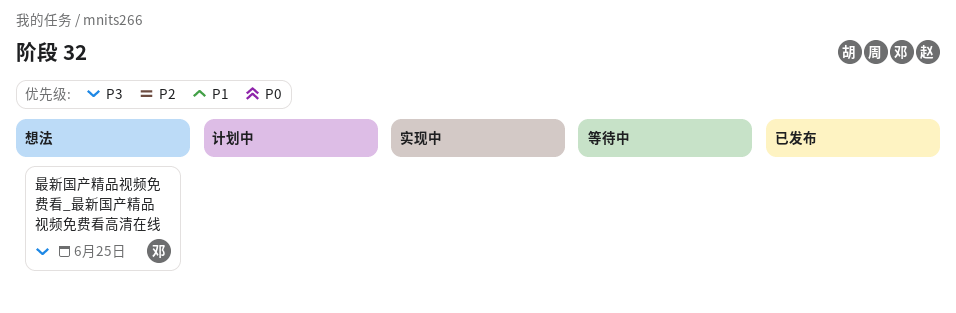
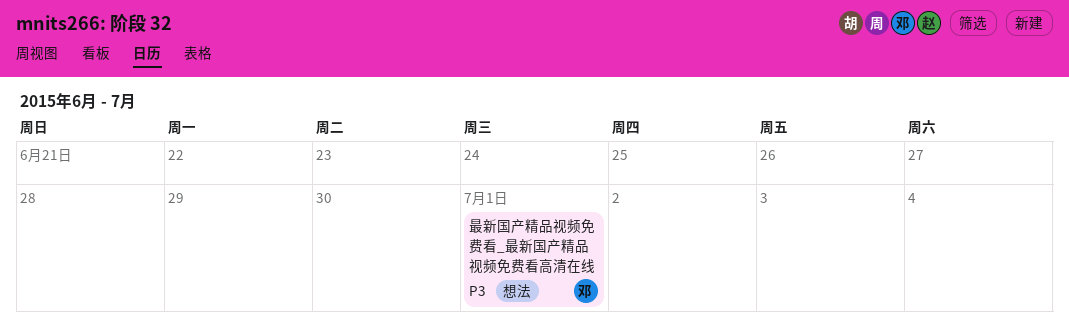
最新国产精品视频免费看_最新国产精品视频免费看高清在线, due: Jun 25 -> Jul 1

